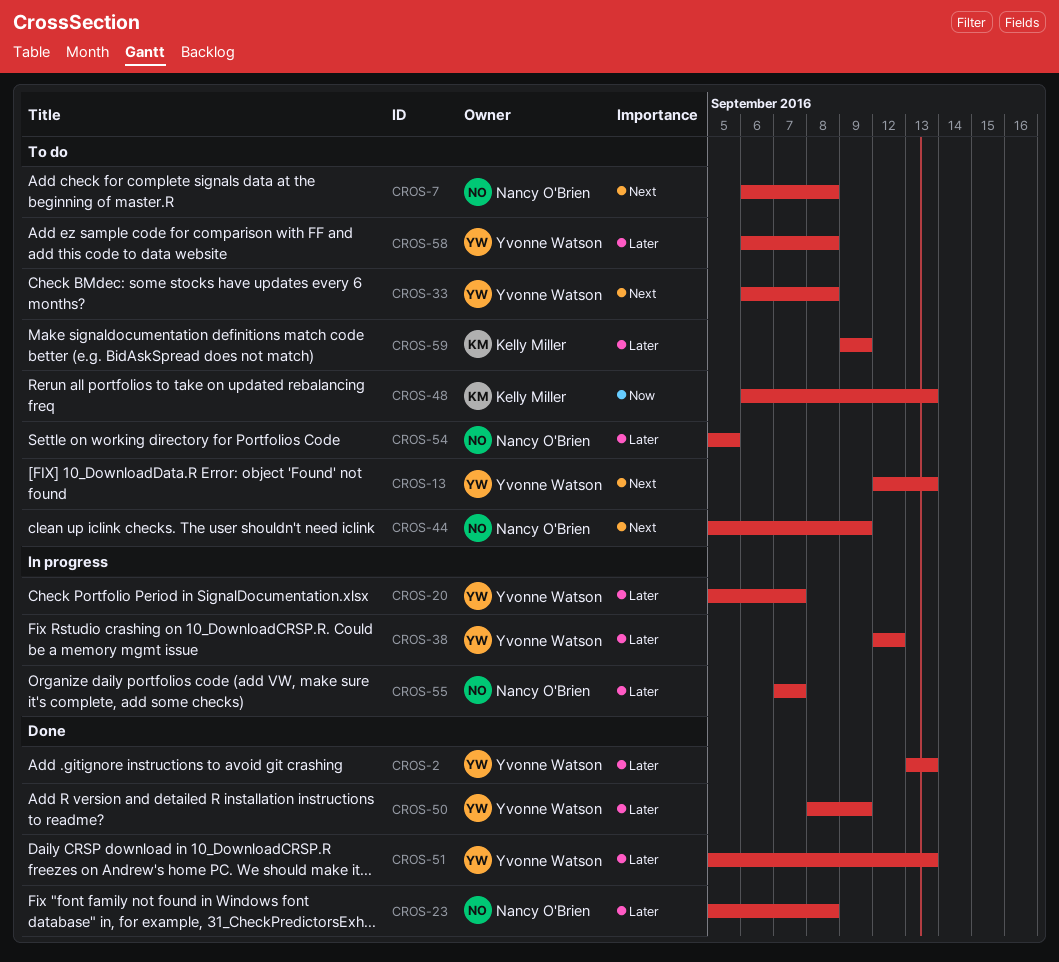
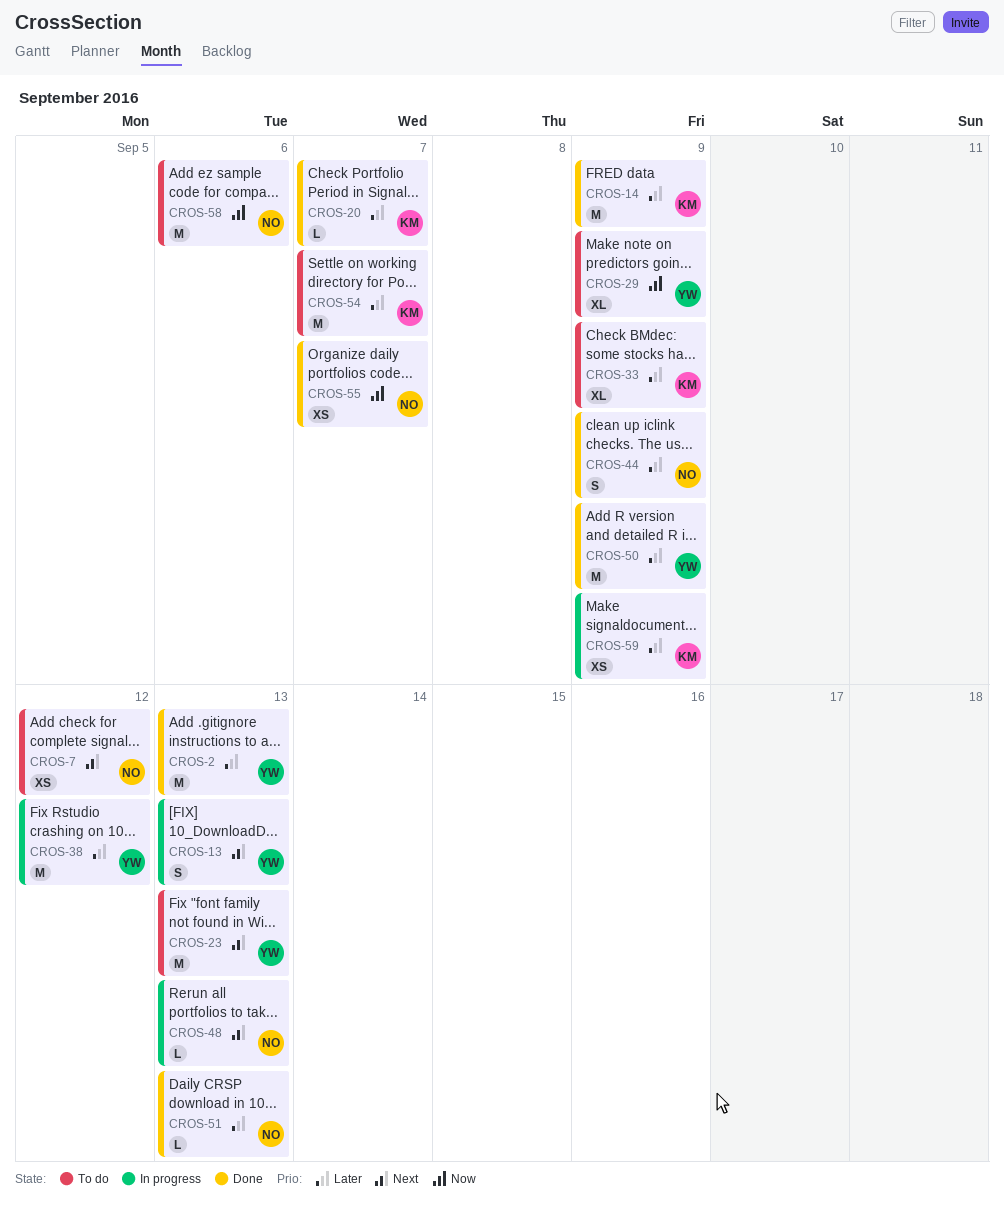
CROS-7, due: Sep 8 -> Sep 12
CROS-13, status: To do -> In progress
CROS-14: none -> present
CROS-20, status: In progress -> Done
CROS-20, owner: Yvonne Watson -> Kelly Miller
CROS-23, status: Done -> To do
CROS-23, owner: Nancy O'Brien -> Yvonne Watson
CROS-23, priority: Later -> Next
CROS-23, due: Sep 8 -> Sep 13
CROS-29: none -> present
CROS-33, owner: Yvonne Watson -> Kelly Miller
CROS-33, priority: Next -> Later
CROS-33, due: Sep 8 -> Sep 9
CROS-44, status: To do -> Done
CROS-44, priority: Next -> Later
CROS-48, status: To do -> In progress
CROS-48, owner: Kelly Miller -> Nancy O'Brien
CROS-48, priority: Now -> Next
CROS-51, owner: Yvonne Watson -> Nancy O'Brien
CROS-54, owner: Nancy O'Brien -> Kelly Miller
CROS-54, due: Sep 5 -> Sep 7
CROS-55, status: In progress -> Done
CROS-55, priority: Later -> Now
CROS-58, owner: Yvonne Watson -> Nancy O'Brien
CROS-58, priority: Later -> Now
CROS-58, due: Sep 8 -> Sep 6
CROS-59, status: To do -> In progress

